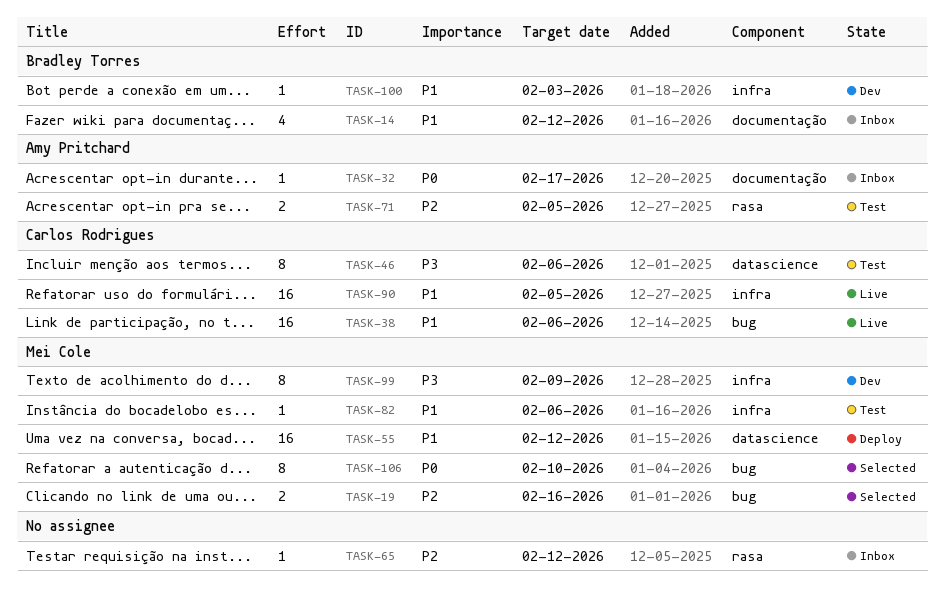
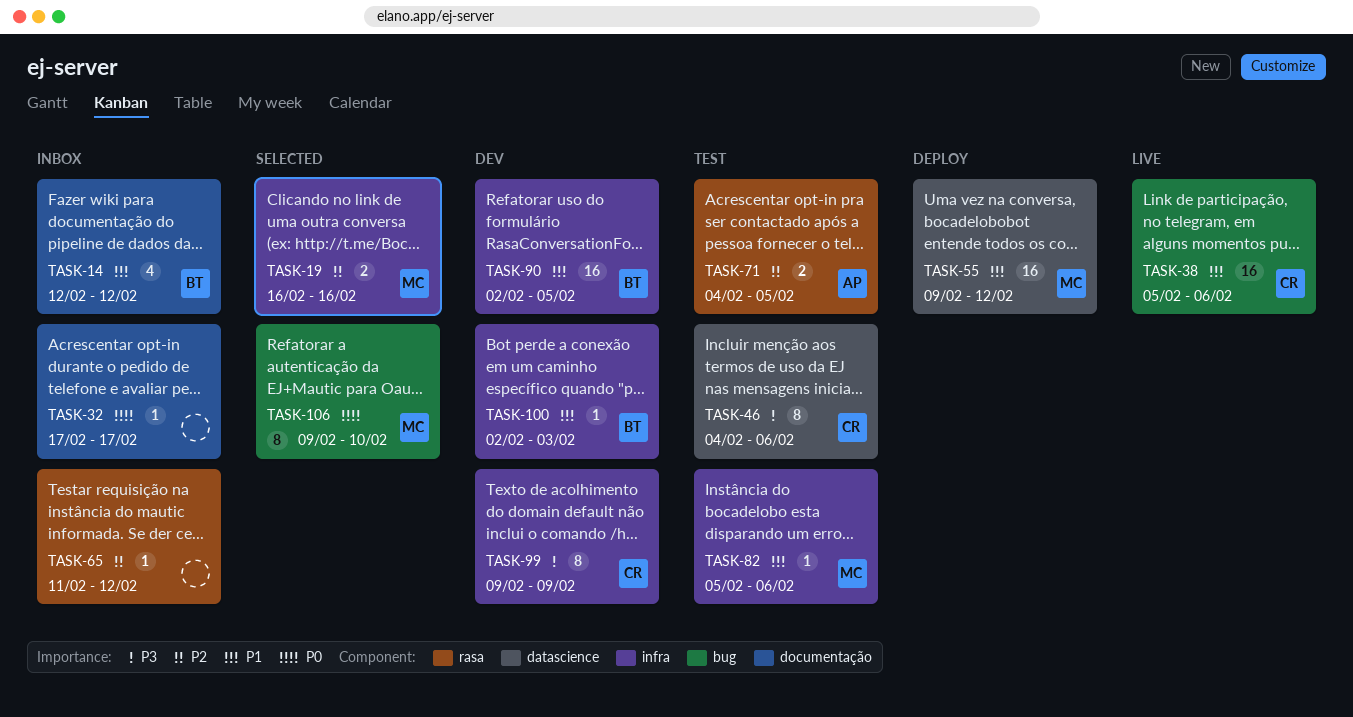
TASK-19, label: bug -> infra
TASK-32, owner: Amy Pritchard -> none
TASK-90, status: Live -> Dev
TASK-90, owner: Carlos Rodrigues -> Bradley Torres
TASK-99, owner: Mei Cole -> Carlos Rodrigues

